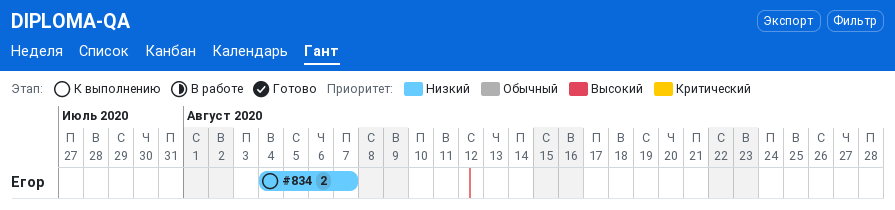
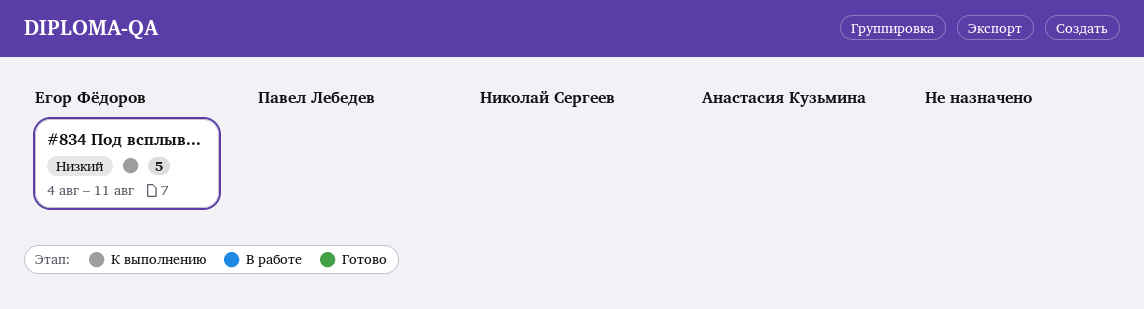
#834, estimate: 2 -> 5
#834, due: Aug 7 -> Aug 11

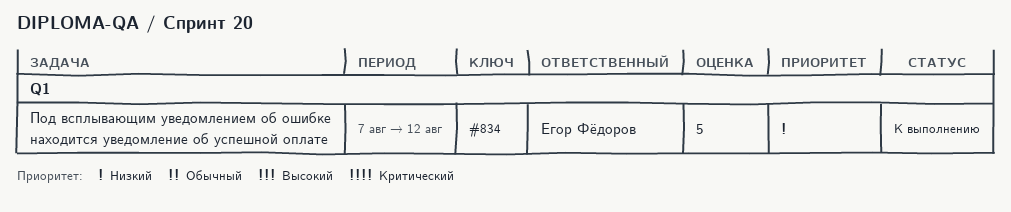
#834, start: Aug 4 -> Aug 7
#834, due: Aug 11 -> Aug 12

